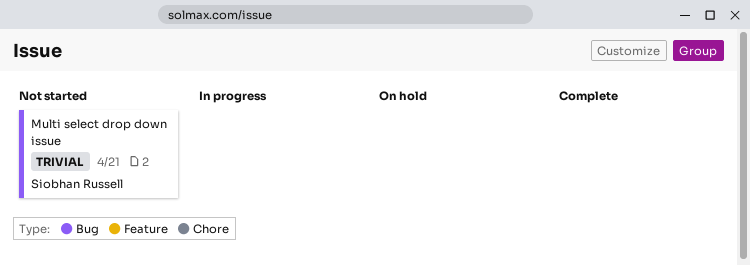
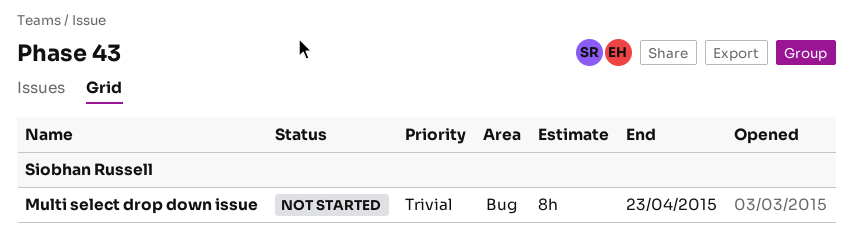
Multi select drop down issue, due: Apr 21 -> Apr 23

